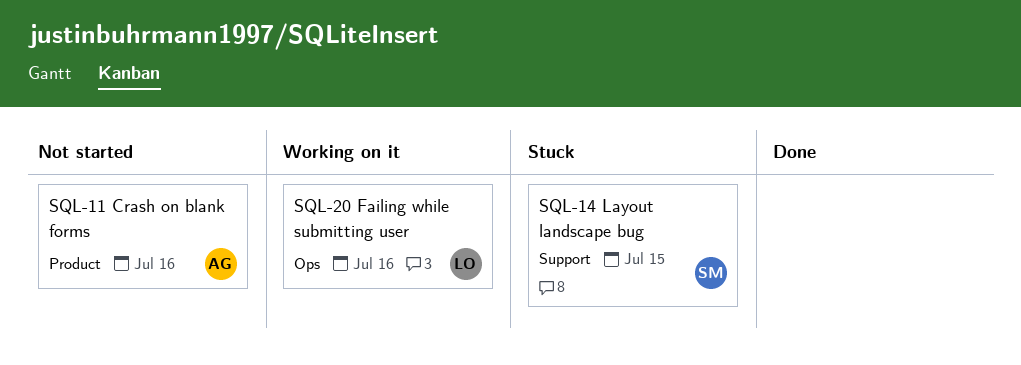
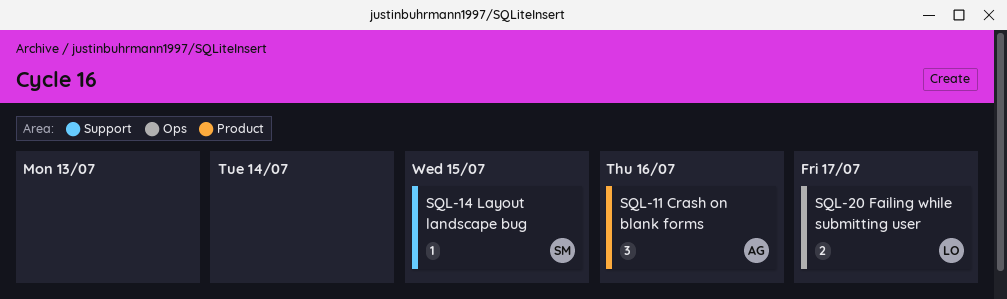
SQL-20, due: Jul 16 -> Jul 17

